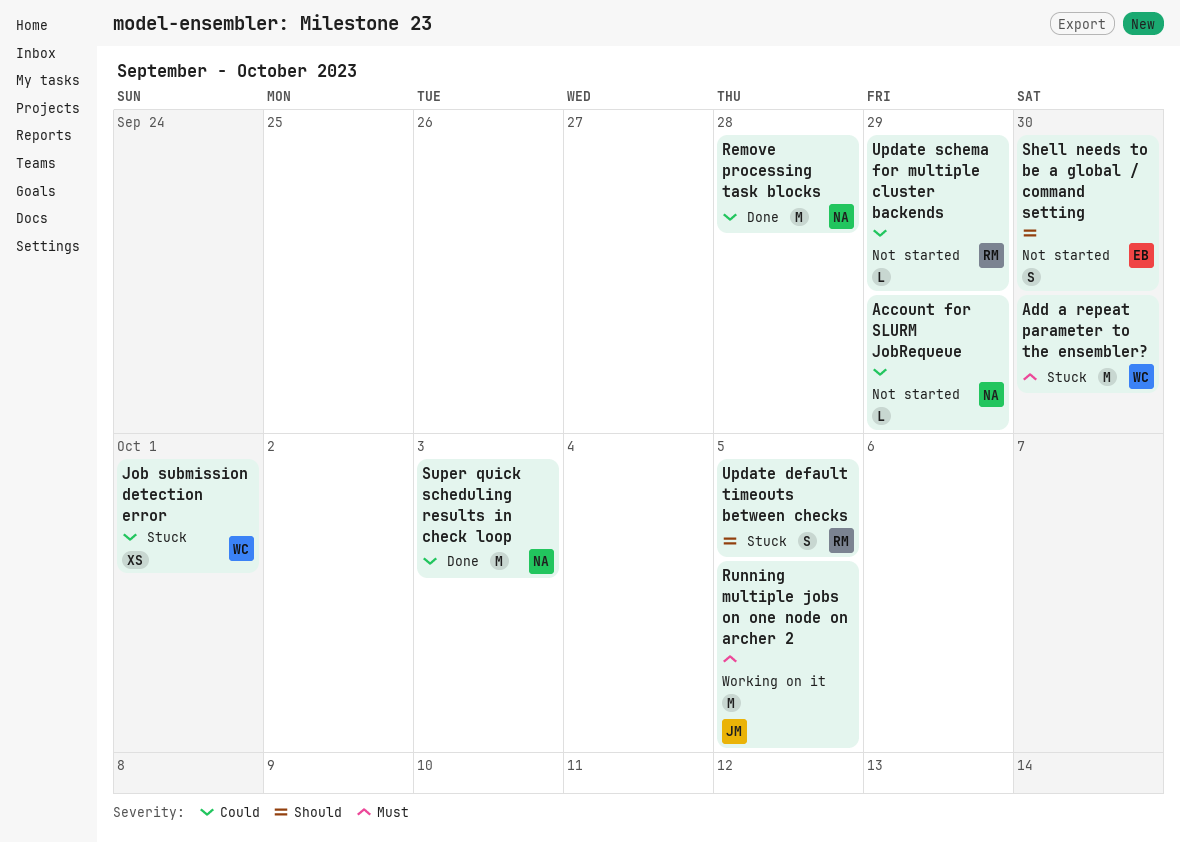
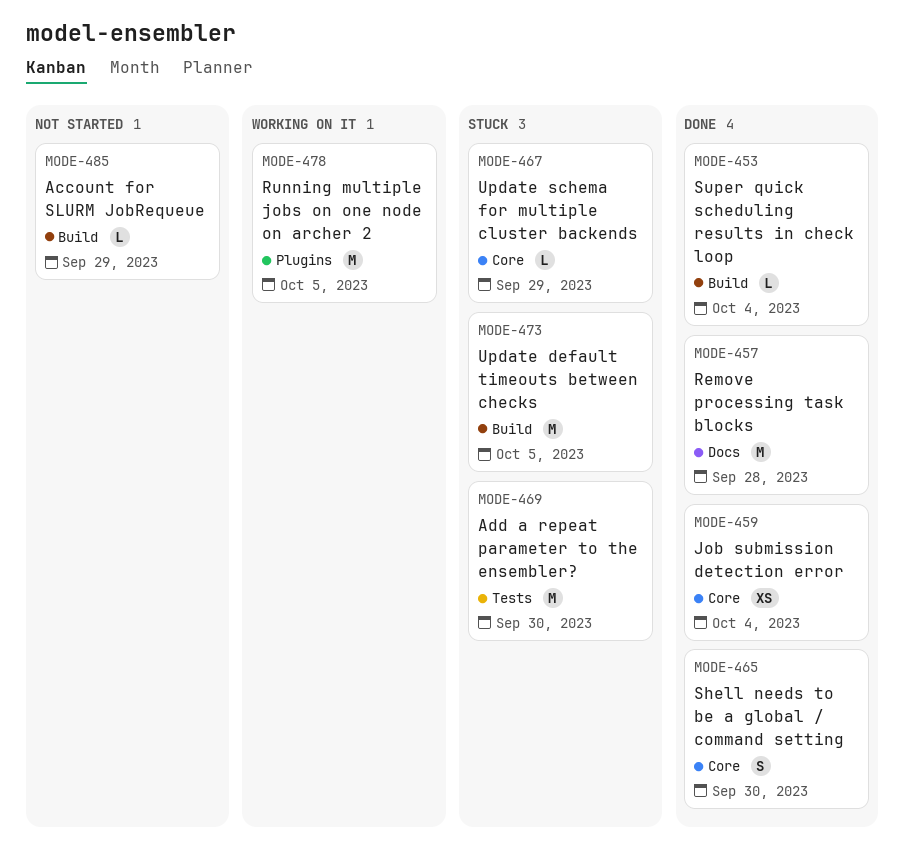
Job submission detection error, status: Stuck -> Done
Job submission detection error, due: Oct 1 -> Oct 4
Shell needs to be a global / command setting, status: Not started -> Done
Super quick scheduling results in check loop, estimate: M -> L
Super quick scheduling results in check loop, due: Oct 3 -> Oct 4
Update default timeouts between checks, estimate: S -> M
Update schema for multiple cluster backends, status: Not started -> Stuck

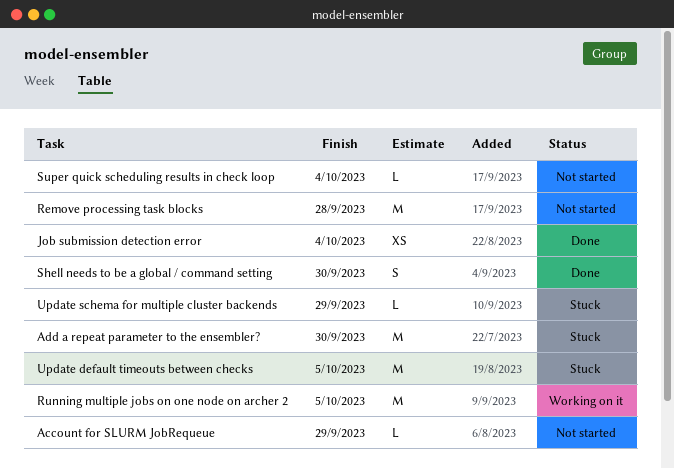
Remove processing task blocks, status: Done -> Not started
Super quick scheduling results in check loop, status: Done -> Not started

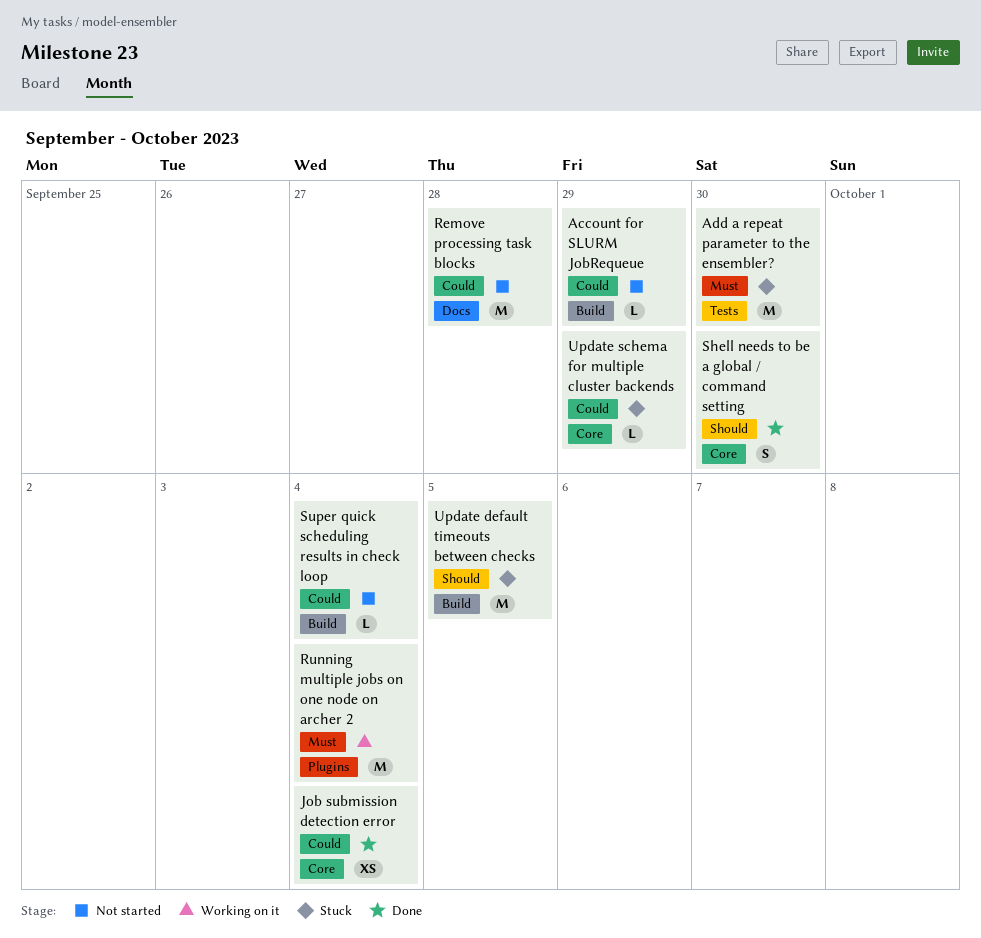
Running multiple jobs on one node on archer 2, due: Oct 5 -> Oct 4

